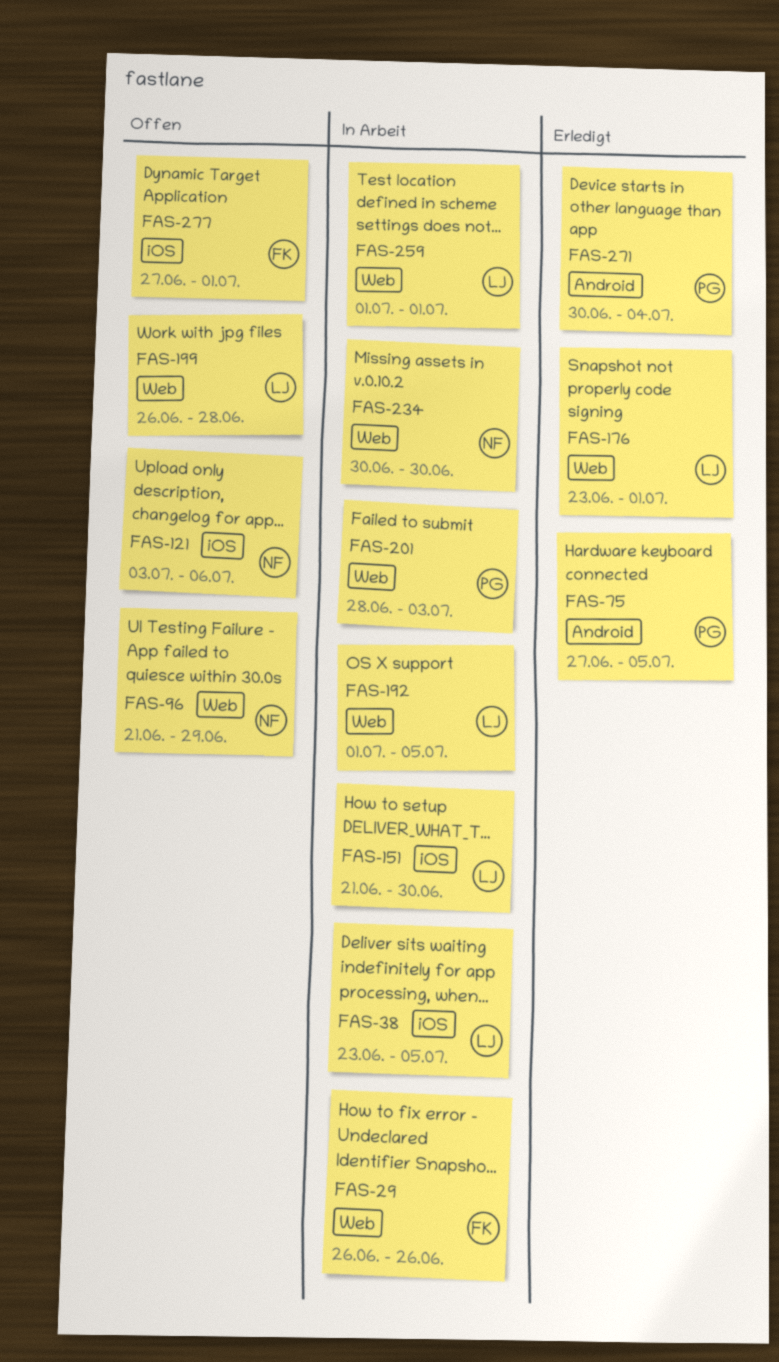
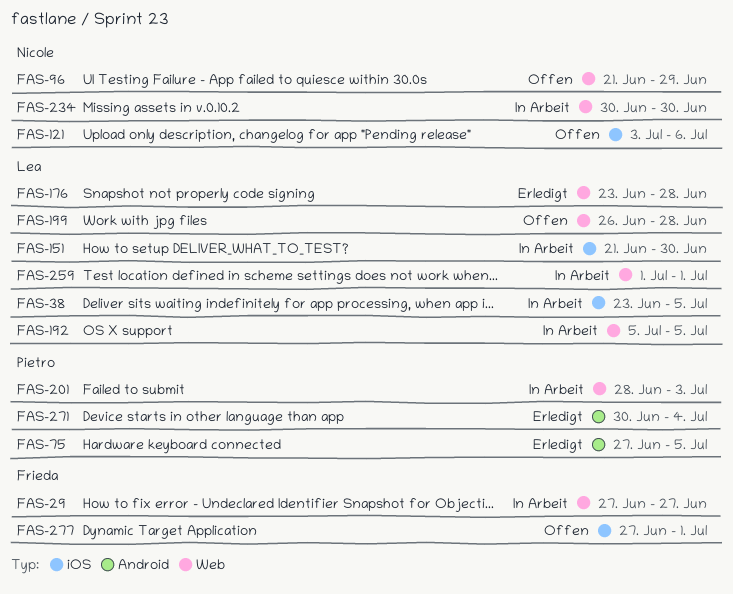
FAS-29, start: Jun 26 -> Jun 27
FAS-29, due: Jun 26 -> Jun 27
FAS-176, due: Jul 1 -> Jun 28
FAS-192, start: Jul 1 -> Jul 5

